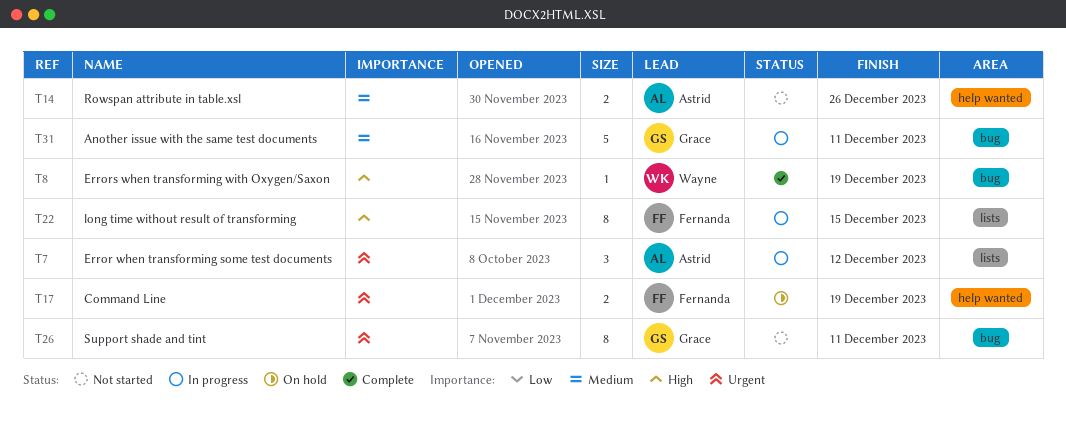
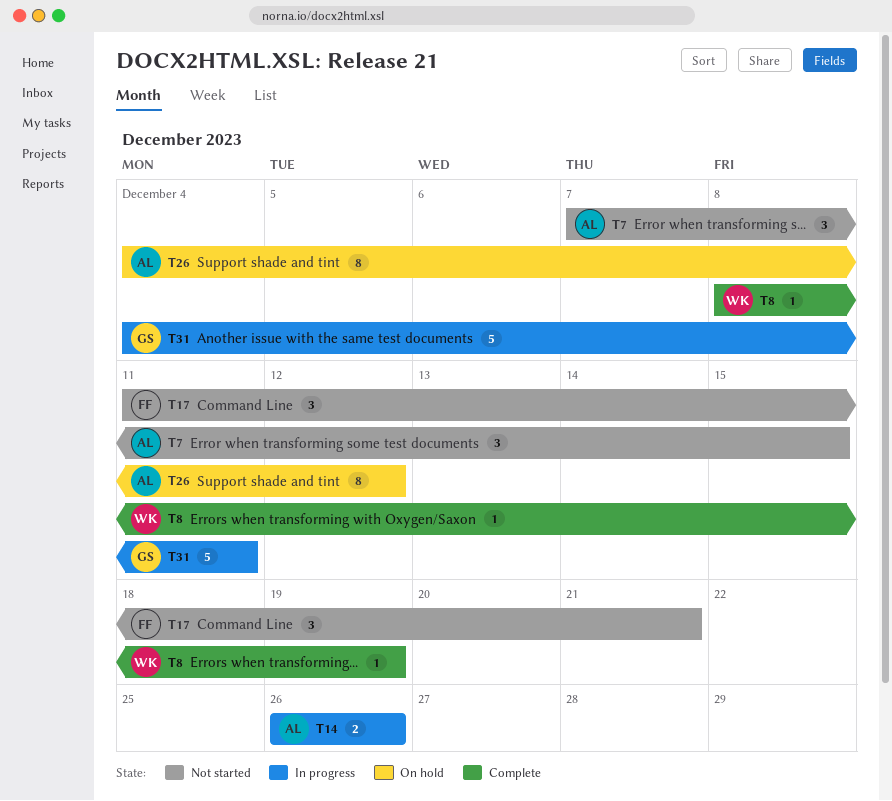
T7, status: In progress -> Not started
T7, due: Dec 12 -> Dec 15
T14, status: Not started -> In progress
T17, status: On hold -> Not started
T17, estimate: 2 -> 3
T17, due: Dec 19 -> Dec 21
T22: present -> none
T26, status: Not started -> On hold
T26, owner: Grace -> Astrid
T26, due: Dec 11 -> Dec 12

